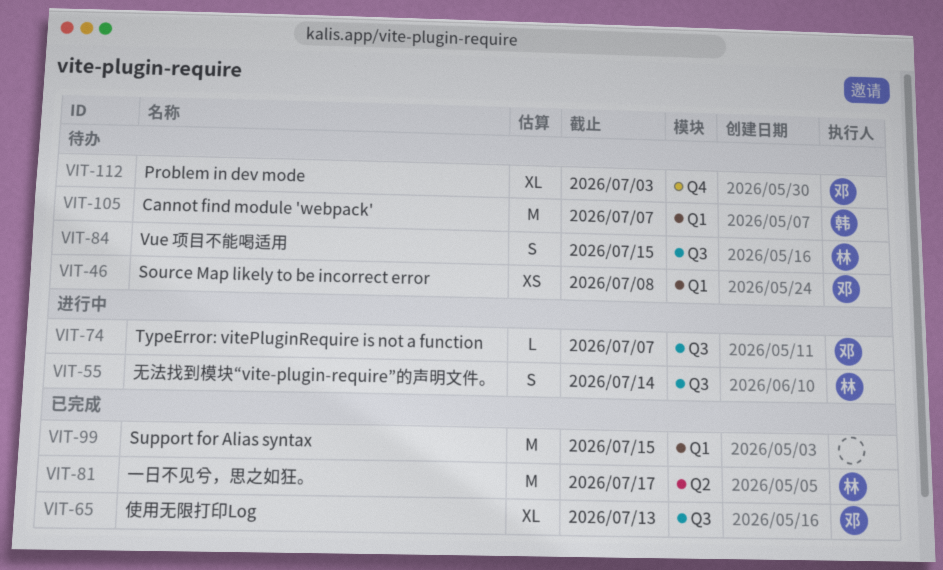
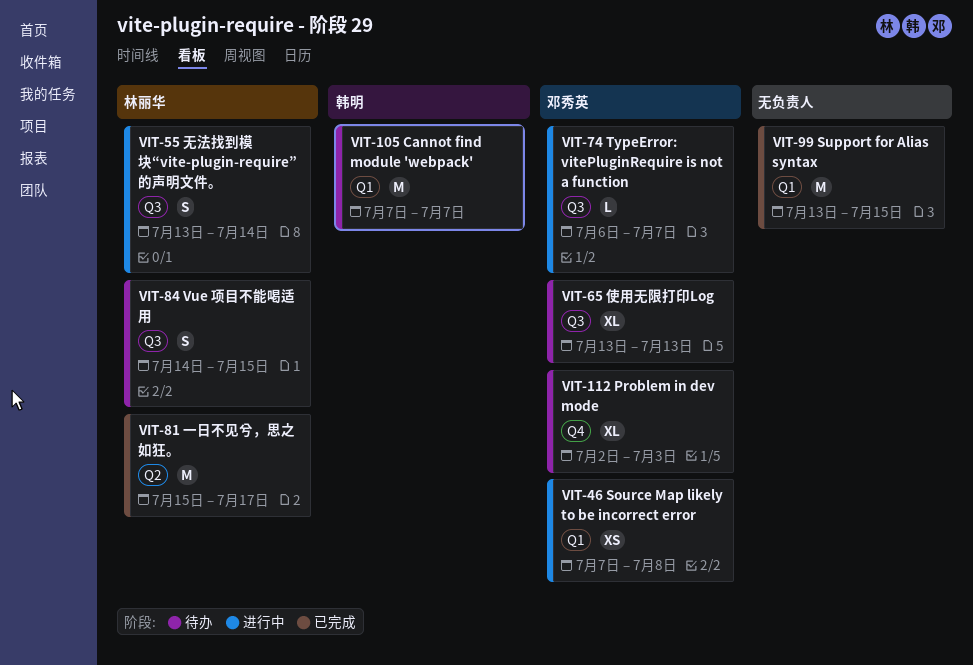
VIT-46, status: 待办 -> 进行中
VIT-65, status: 已完成 -> 待办

